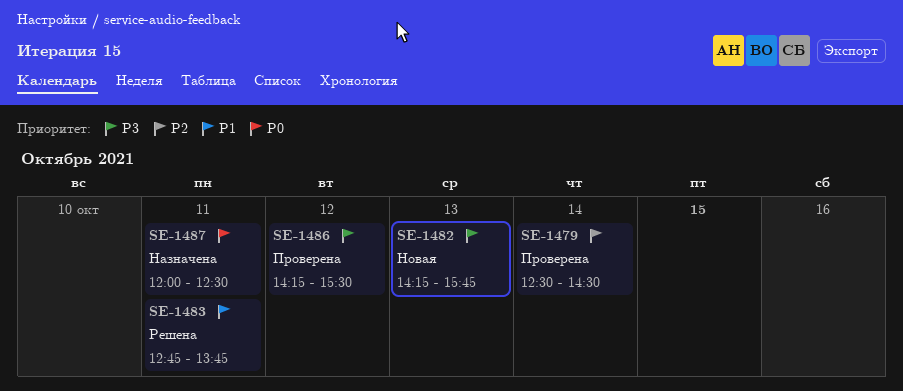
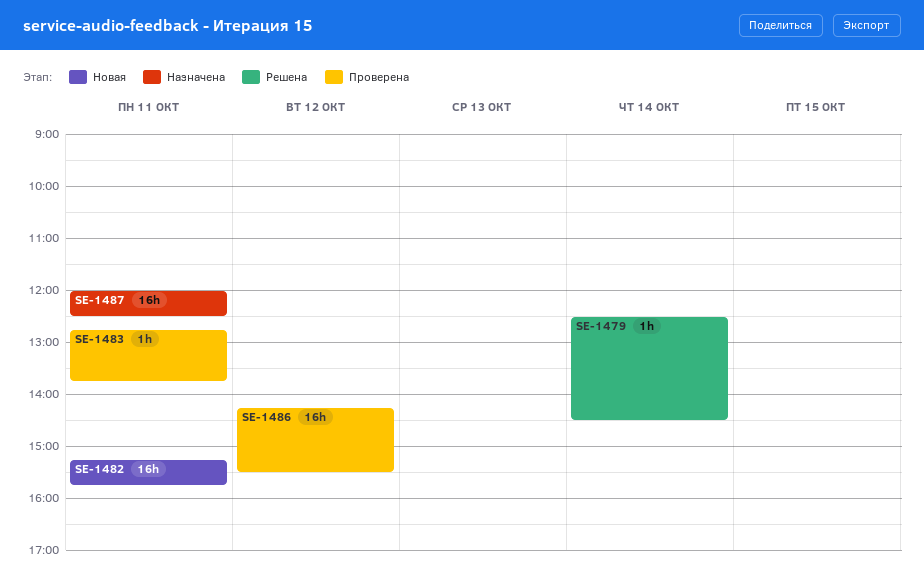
SE-1479, status: Проверена -> Решена
SE-1482, day: Oct 13 -> Oct 11
SE-1482, begins: 14:15 -> 15:15
SE-1483, status: Решена -> Проверена

